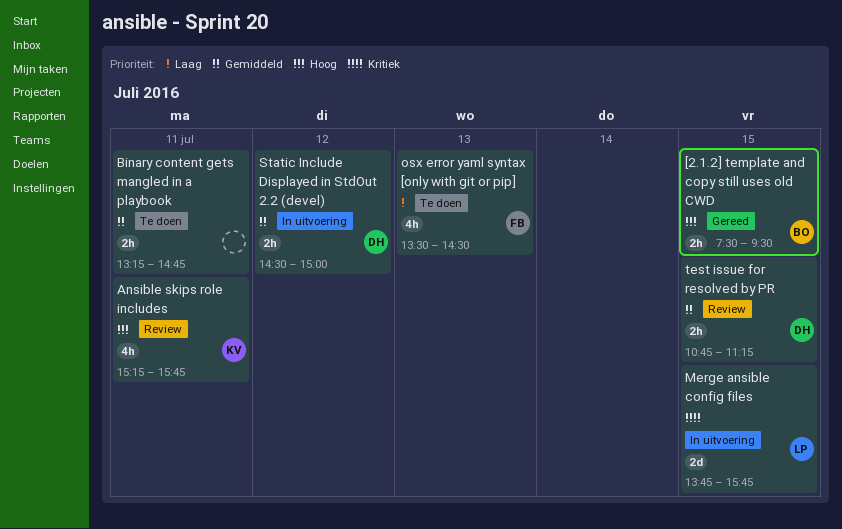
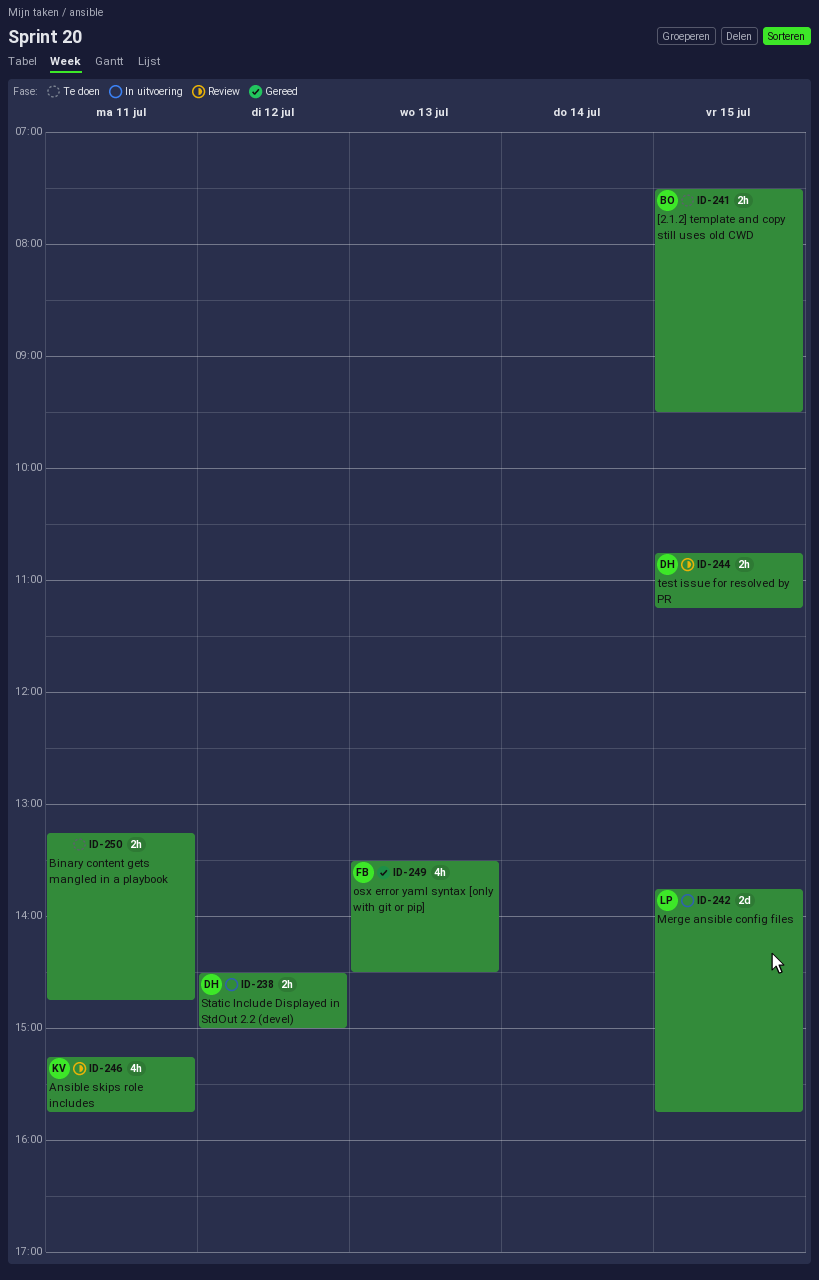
[2.1.2] template and copy still uses old CWD, status: Gereed -> Te doen
osx error yaml syntax [only with git or pip], status: Te doen -> Gereed

